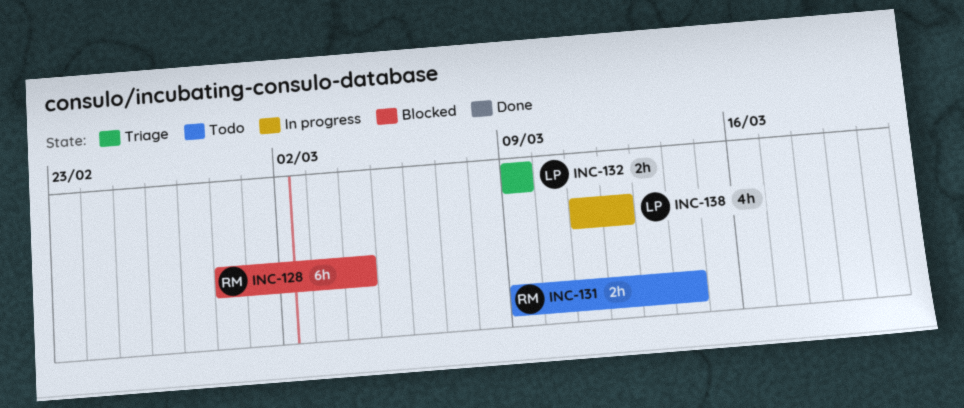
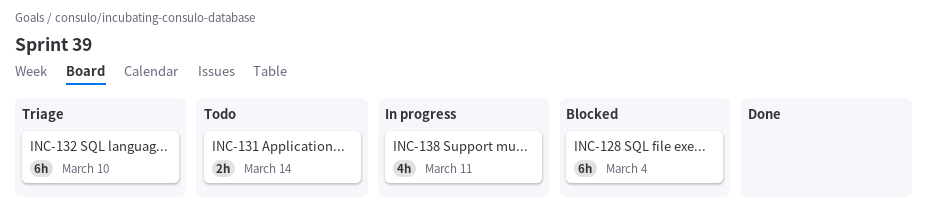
INC-132, estimate: 2h -> 6h
INC-132, due: Mar 9 -> Mar 10
INC-138, due: Mar 12 -> Mar 11

